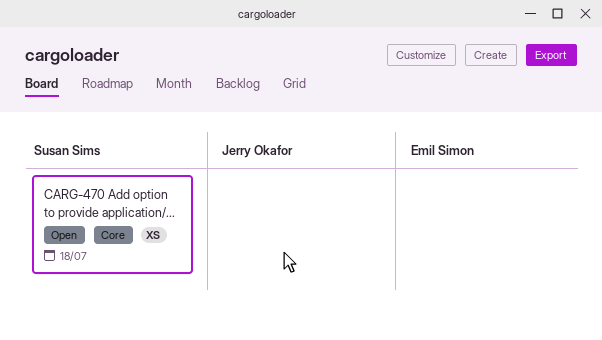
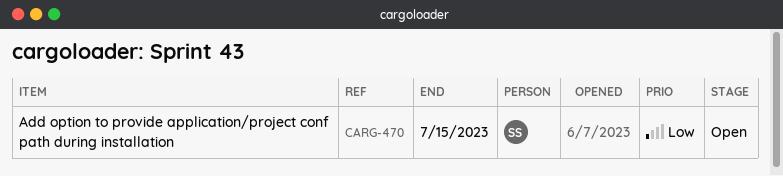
CARG-470, due: Jul 18 -> Jul 15

